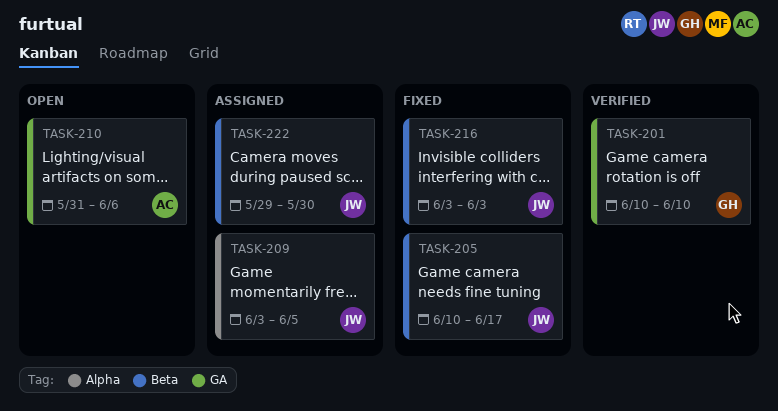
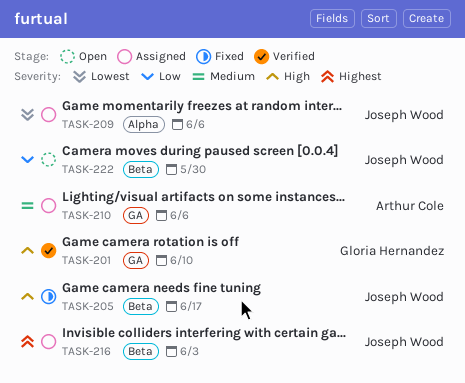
TASK-209, due: Jun 5 -> Jun 6
TASK-210, status: Open -> Assigned
TASK-216, status: Fixed -> Assigned
TASK-222, status: Assigned -> Open

